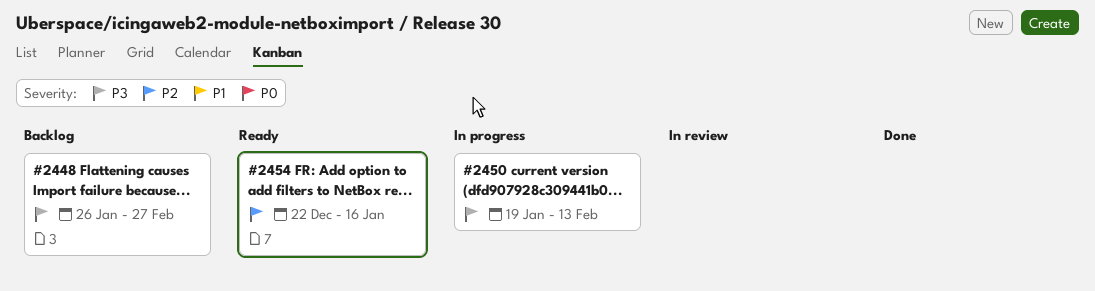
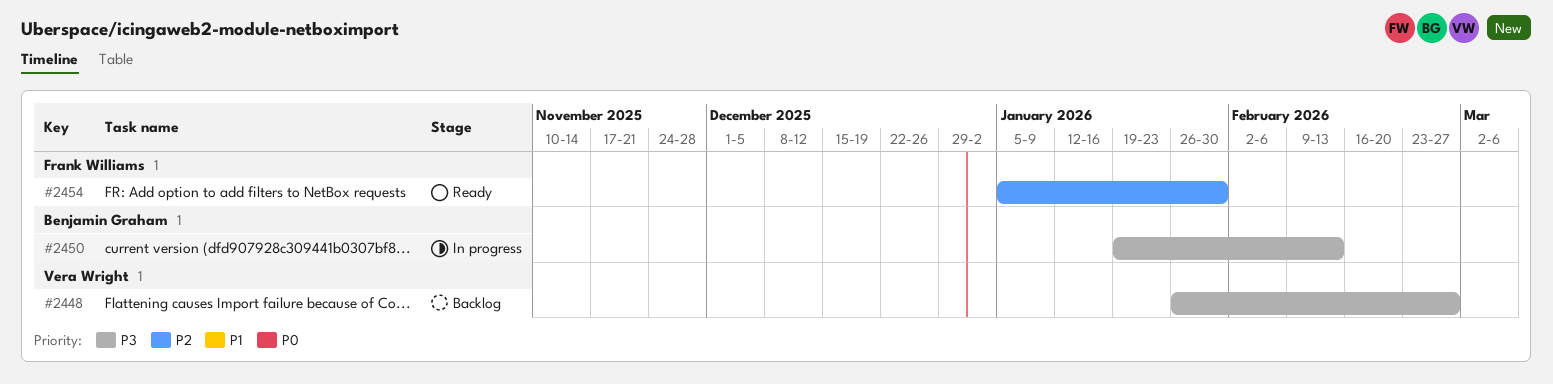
#2454, start: Dec 22 -> Jan 5
#2454, due: Jan 16 -> Jan 30

